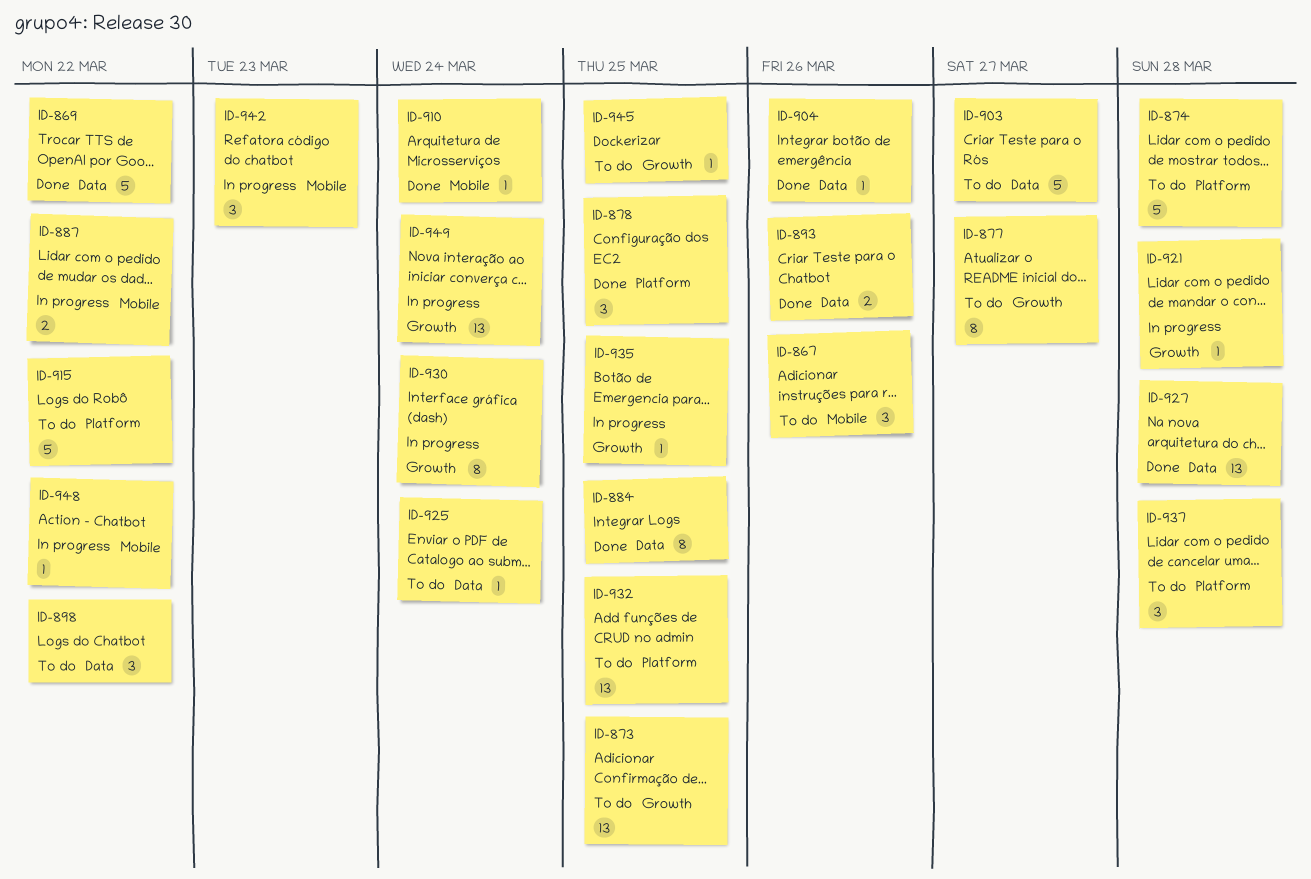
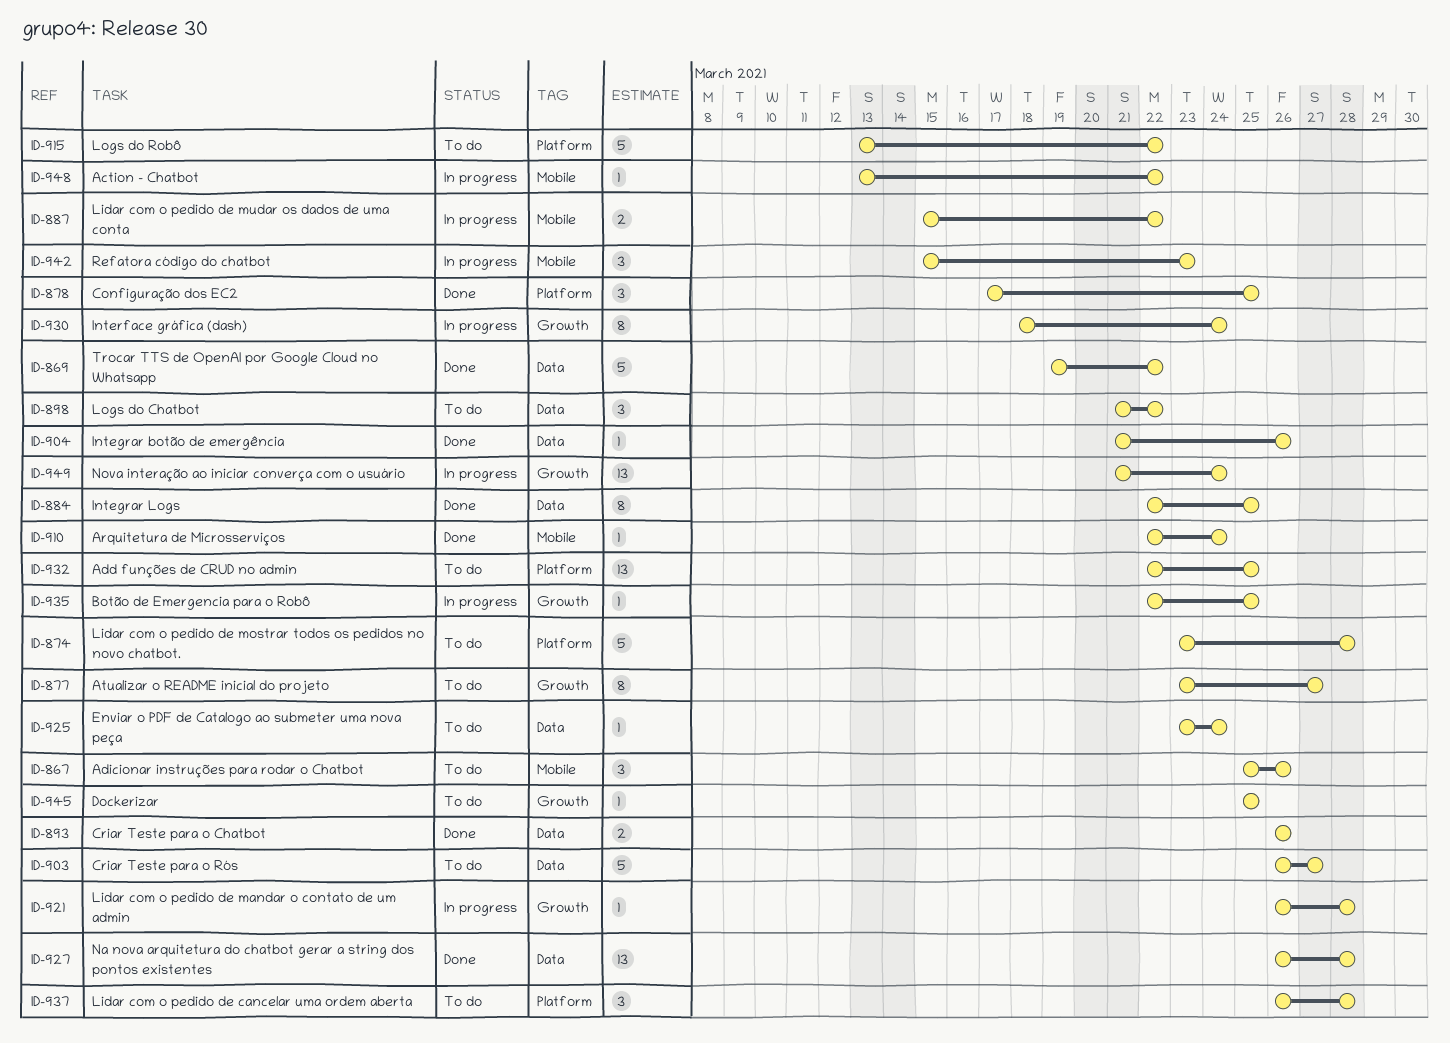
ID-873: present -> none

